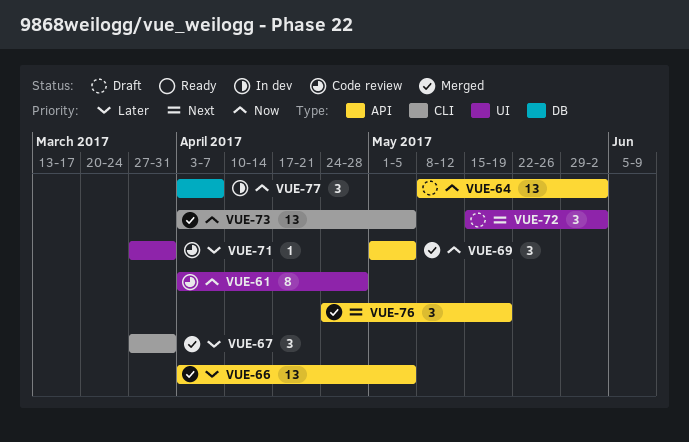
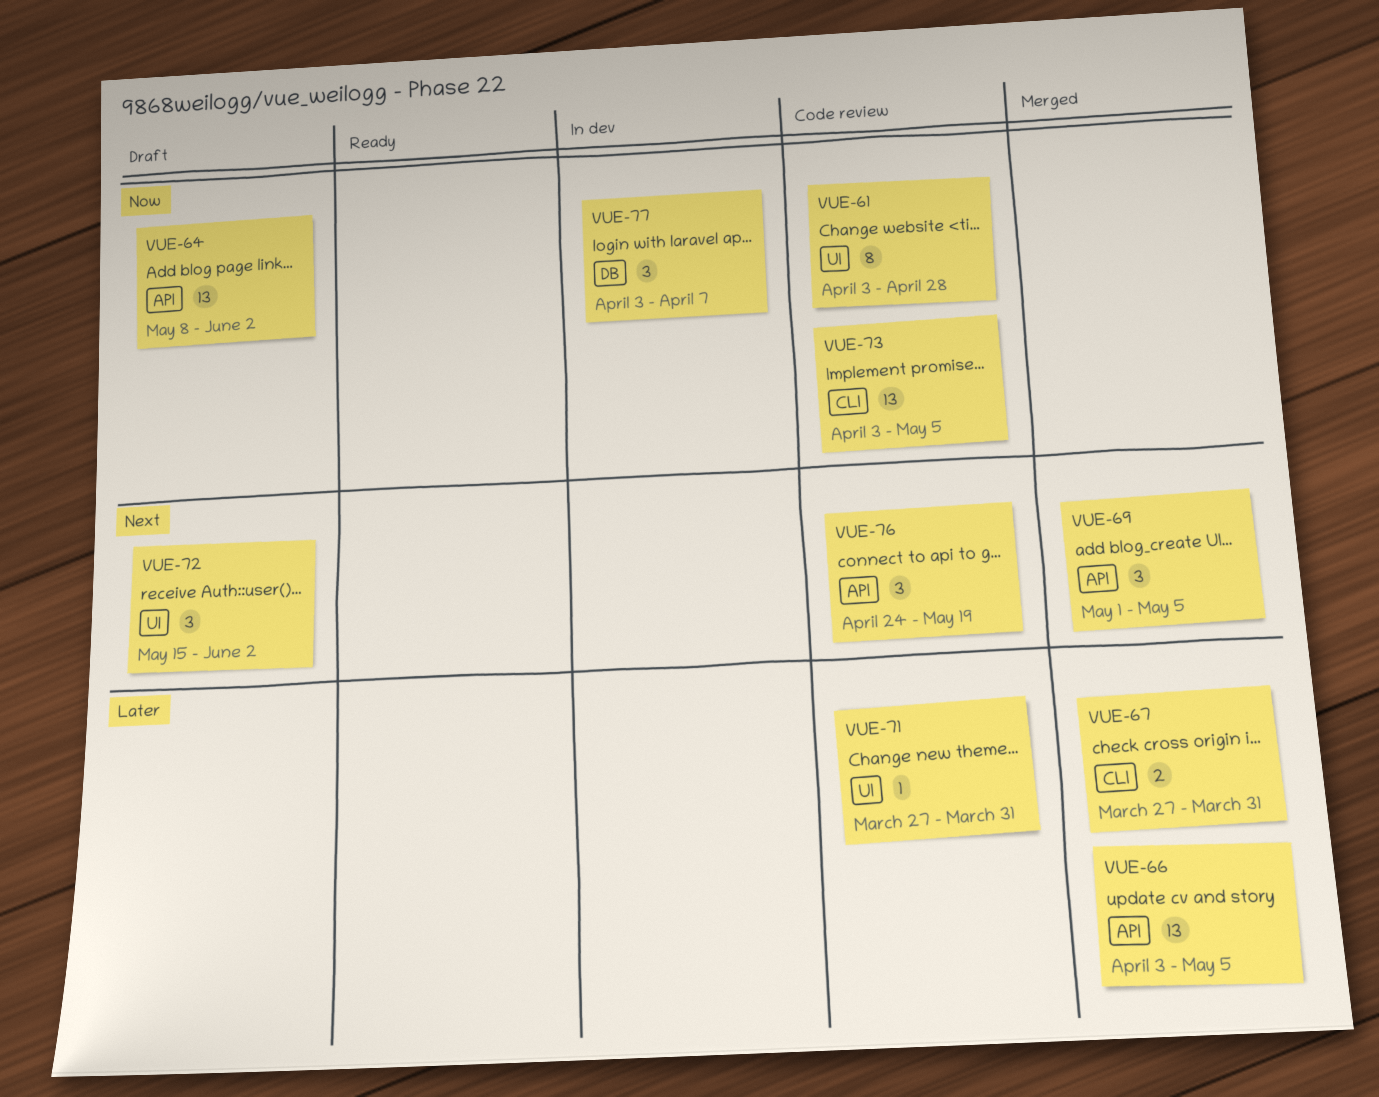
VUE-67, estimate: 3 -> 2
VUE-69, priority: Now -> Next
VUE-73, status: Merged -> Code review
VUE-76, status: Merged -> Code review

